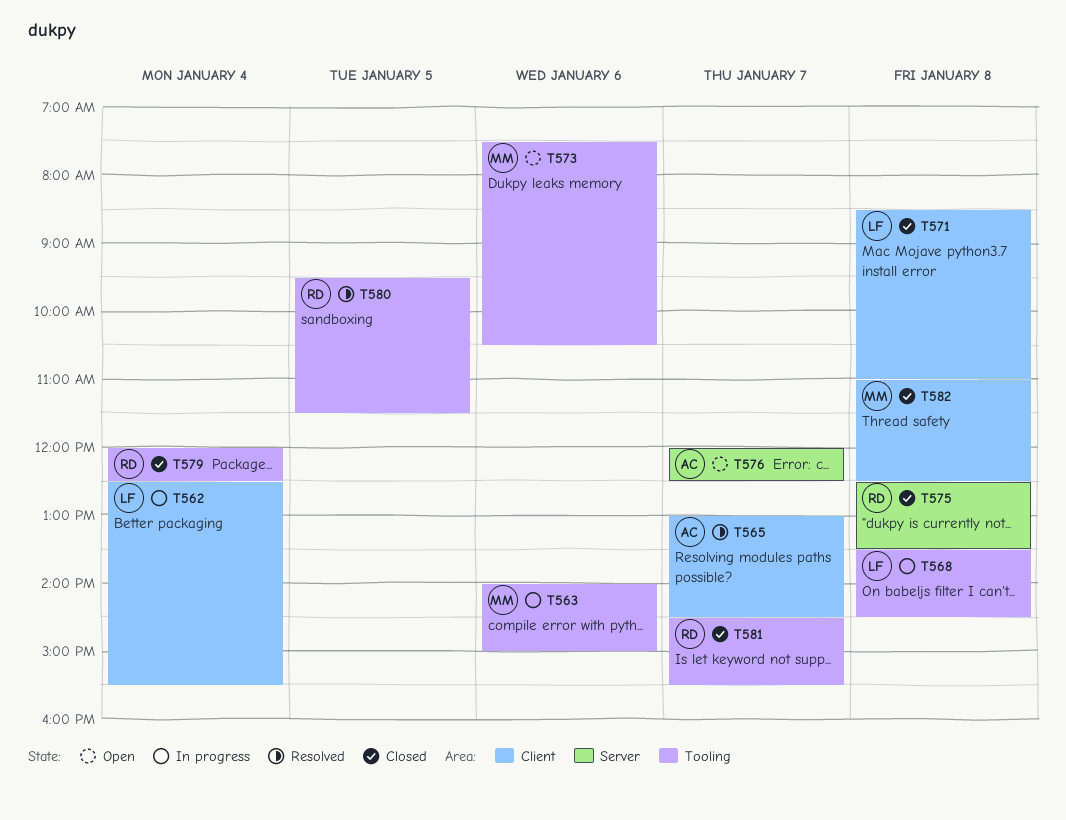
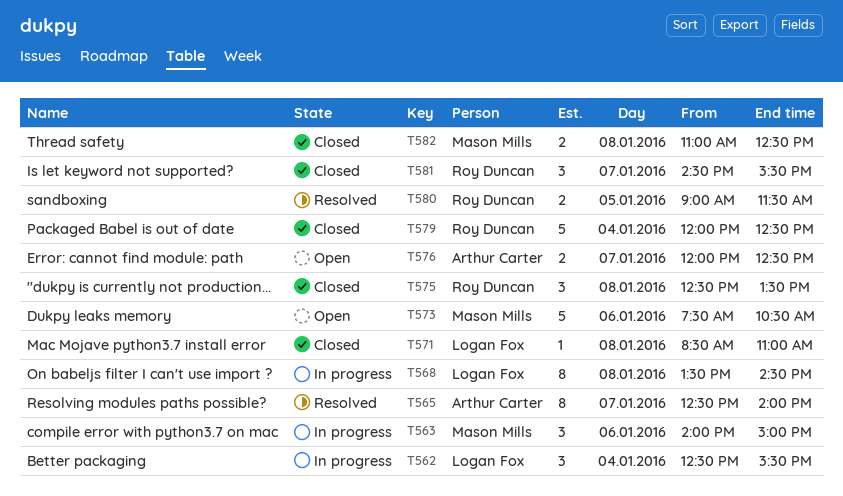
T565, begins: 13:00 -> 12:30
T565, ends: 14:30 -> 14:00
T580, begins: 09:30 -> 09:00

